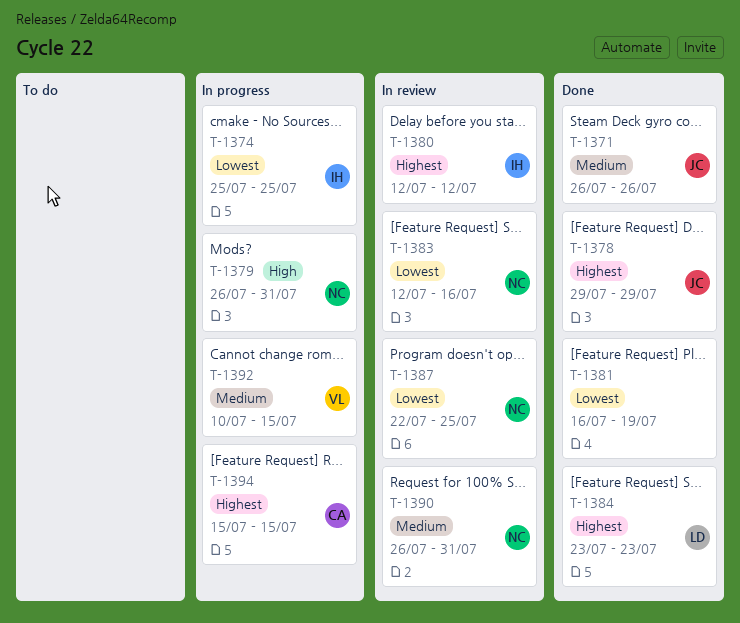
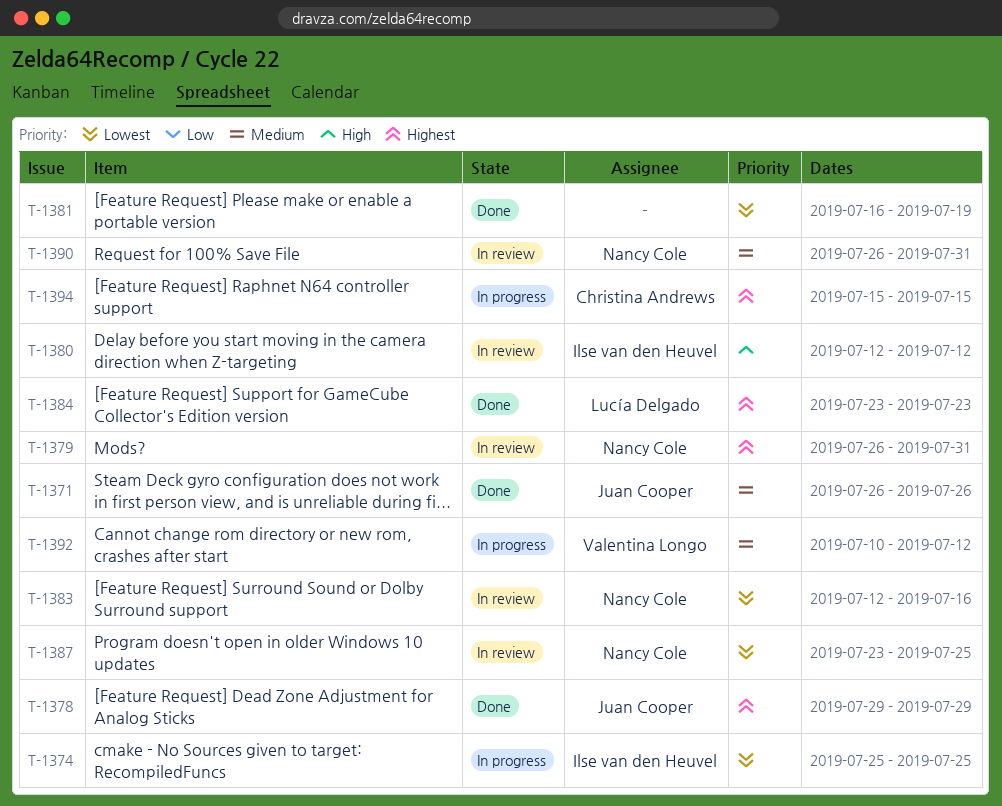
T-1379, status: In progress -> In review
T-1379, priority: High -> Highest
T-1380, priority: Highest -> High
T-1387, start: Jul 22 -> Jul 23
T-1392, due: Jul 15 -> Jul 12

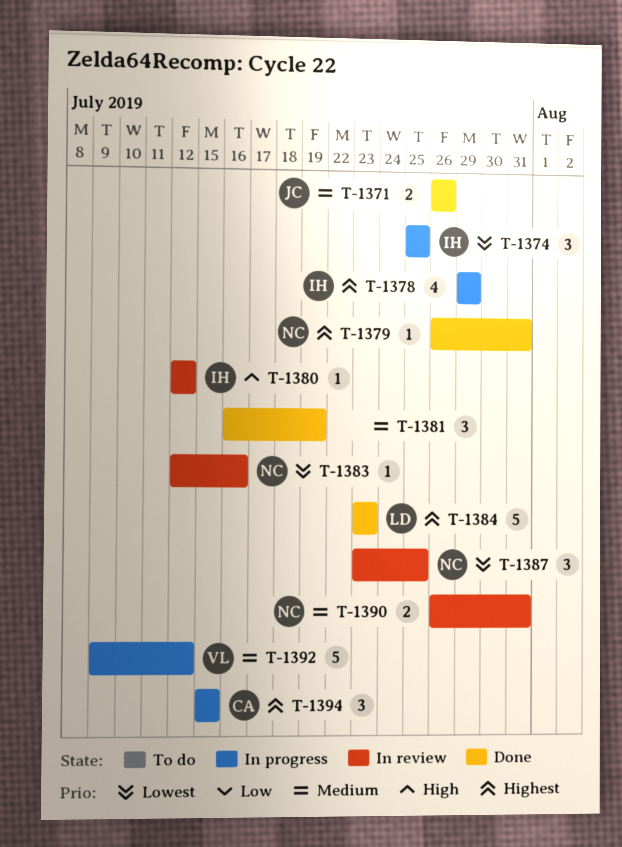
T-1378, status: Done -> In progress
T-1378, owner: Juan Cooper -> Ilse van den Heuvel
T-1379, status: In review -> Done
T-1381, priority: Lowest -> Medium
T-1392, start: Jul 10 -> Jul 9

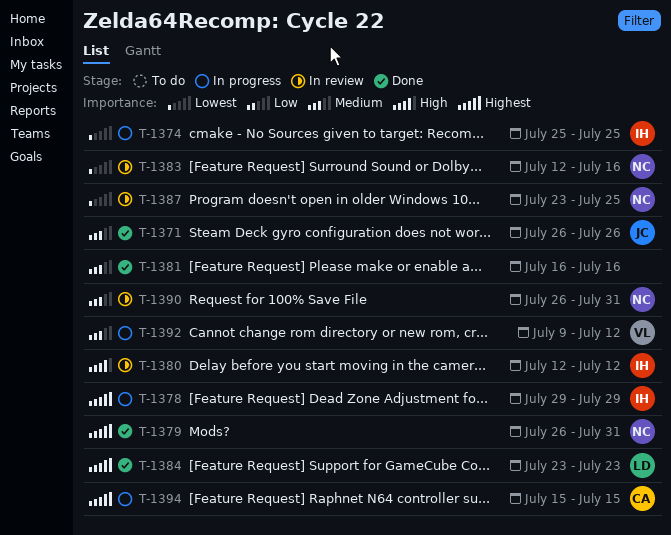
T-1381, due: Jul 19 -> Jul 16

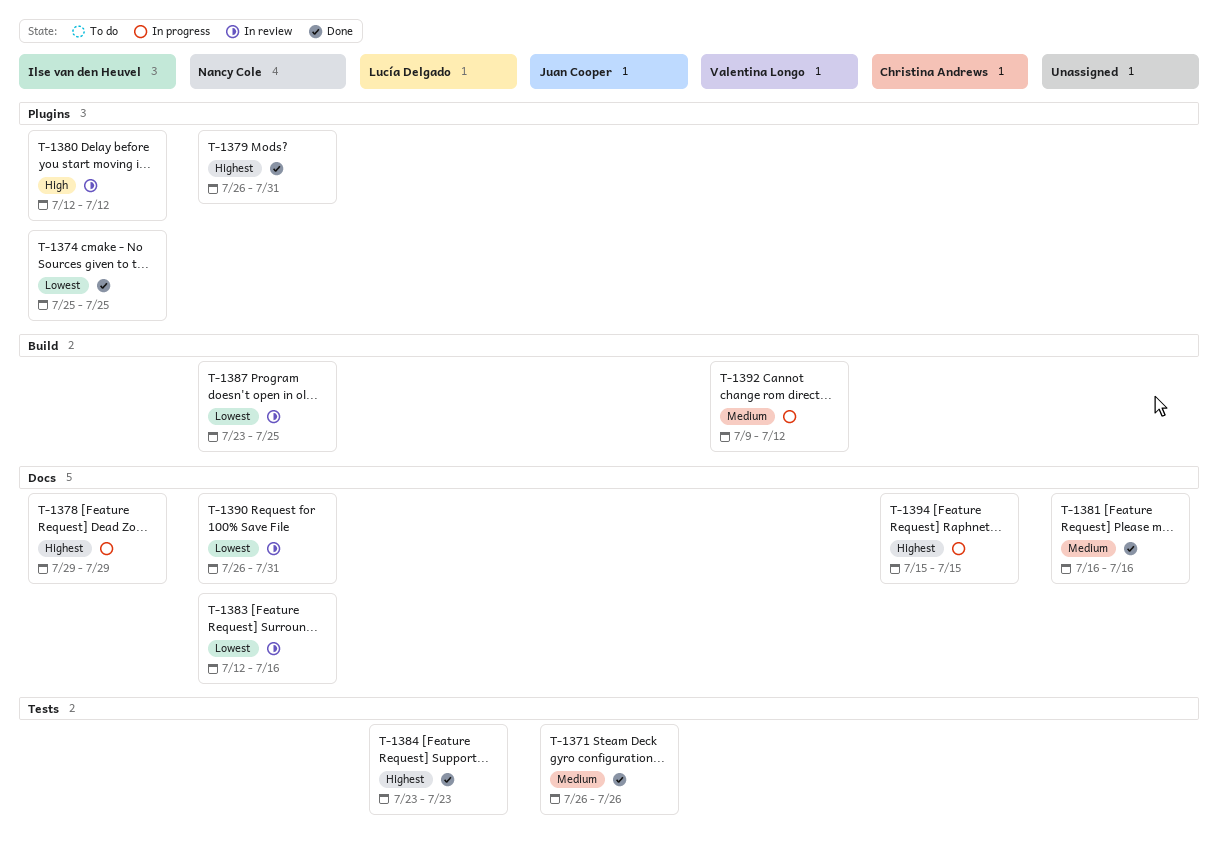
T-1374, status: In progress -> Done
T-1390, priority: Medium -> Lowest

